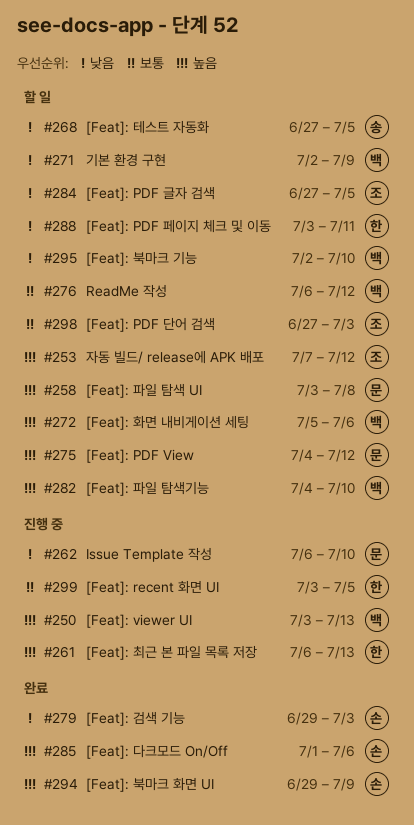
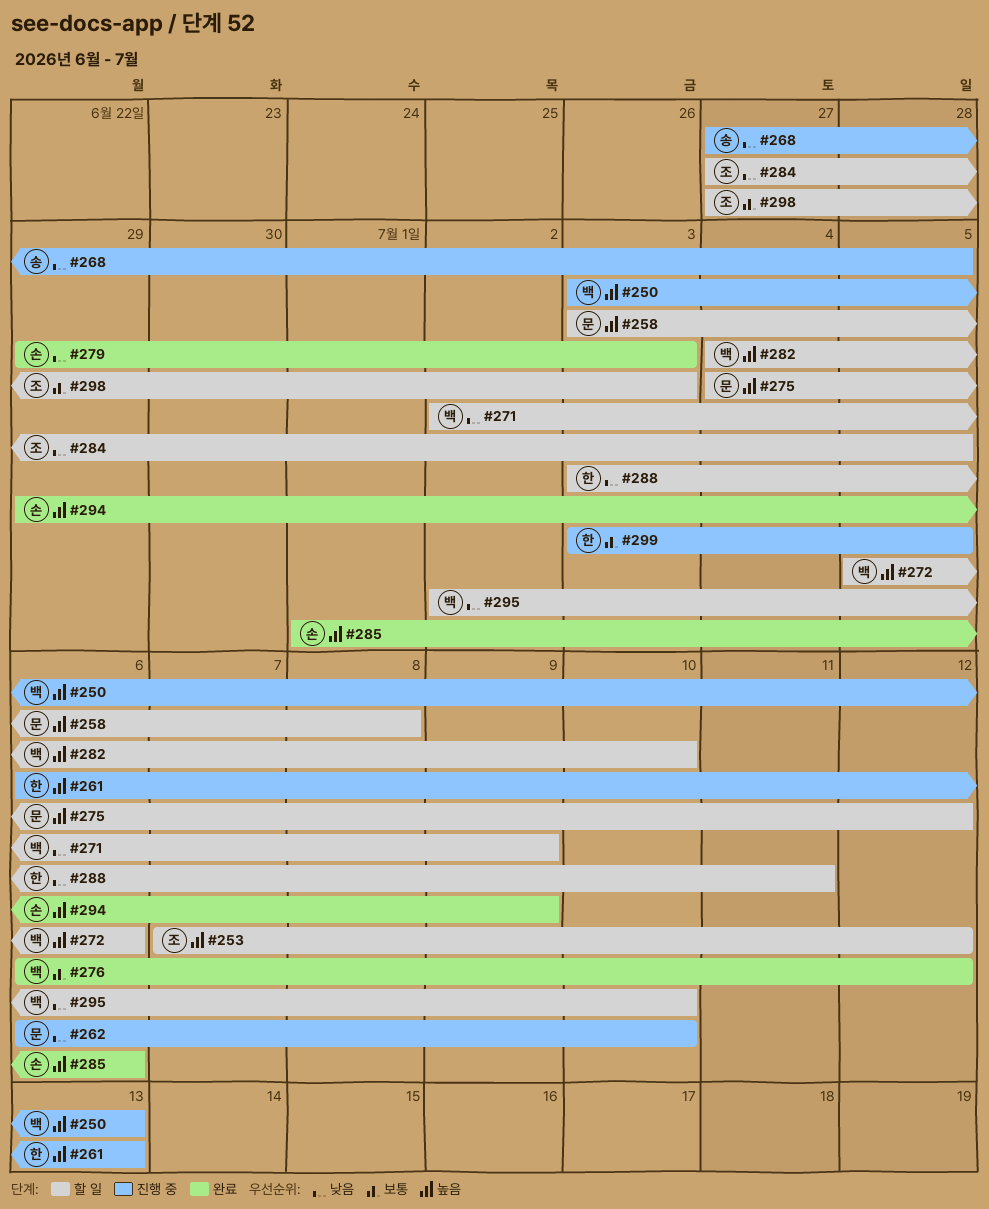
#268, status: 할 일 -> 진행 중
#276, status: 할 일 -> 완료

